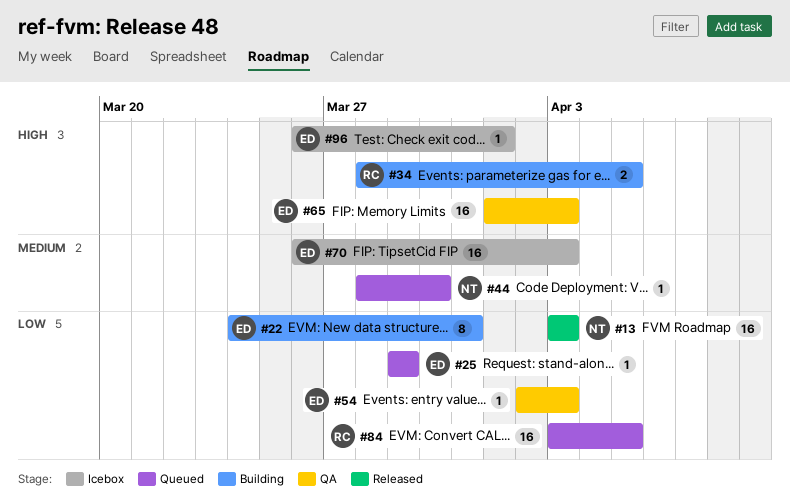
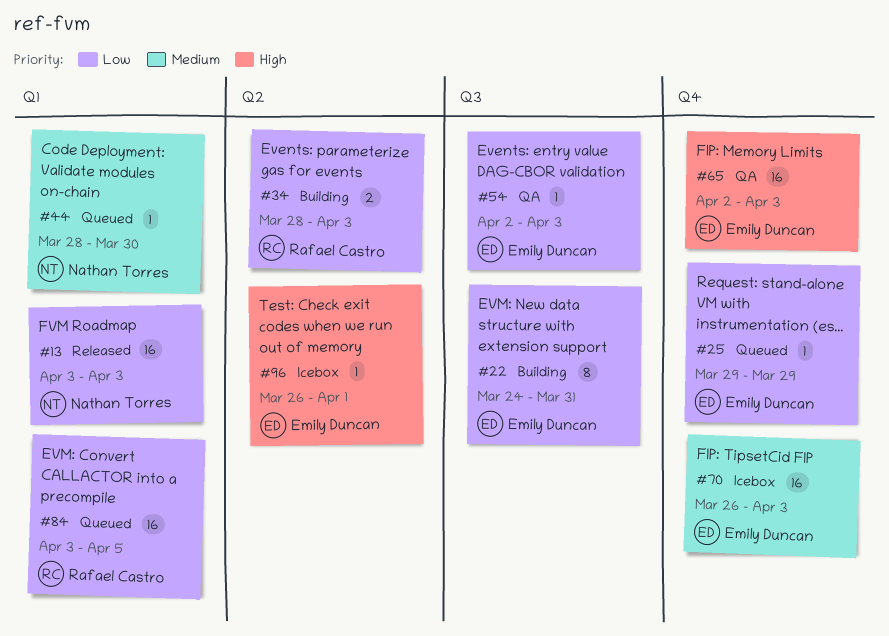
#34, priority: High -> Low
#34, due: Apr 5 -> Apr 3
#65, start: Apr 1 -> Apr 2

